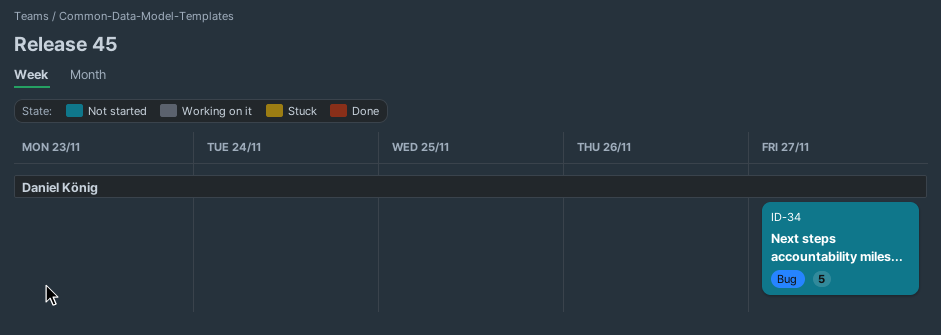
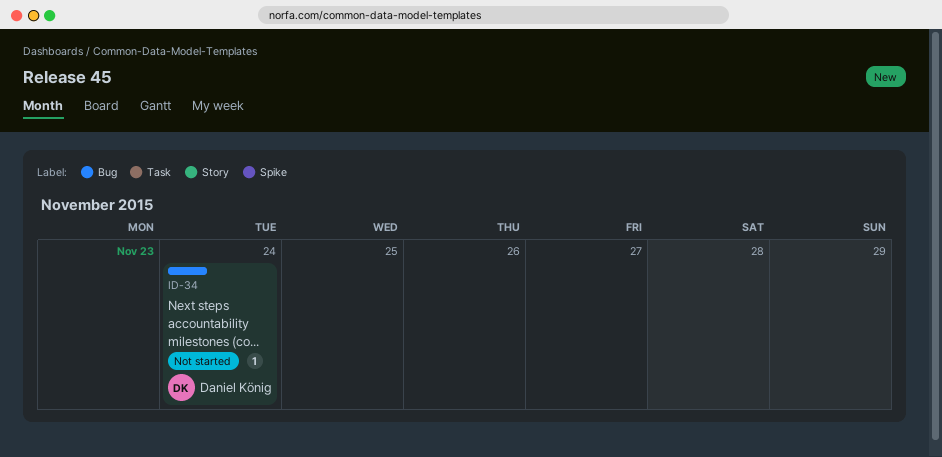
ID-34, estimate: 5 -> 1
ID-34, due: Nov 27 -> Nov 24

